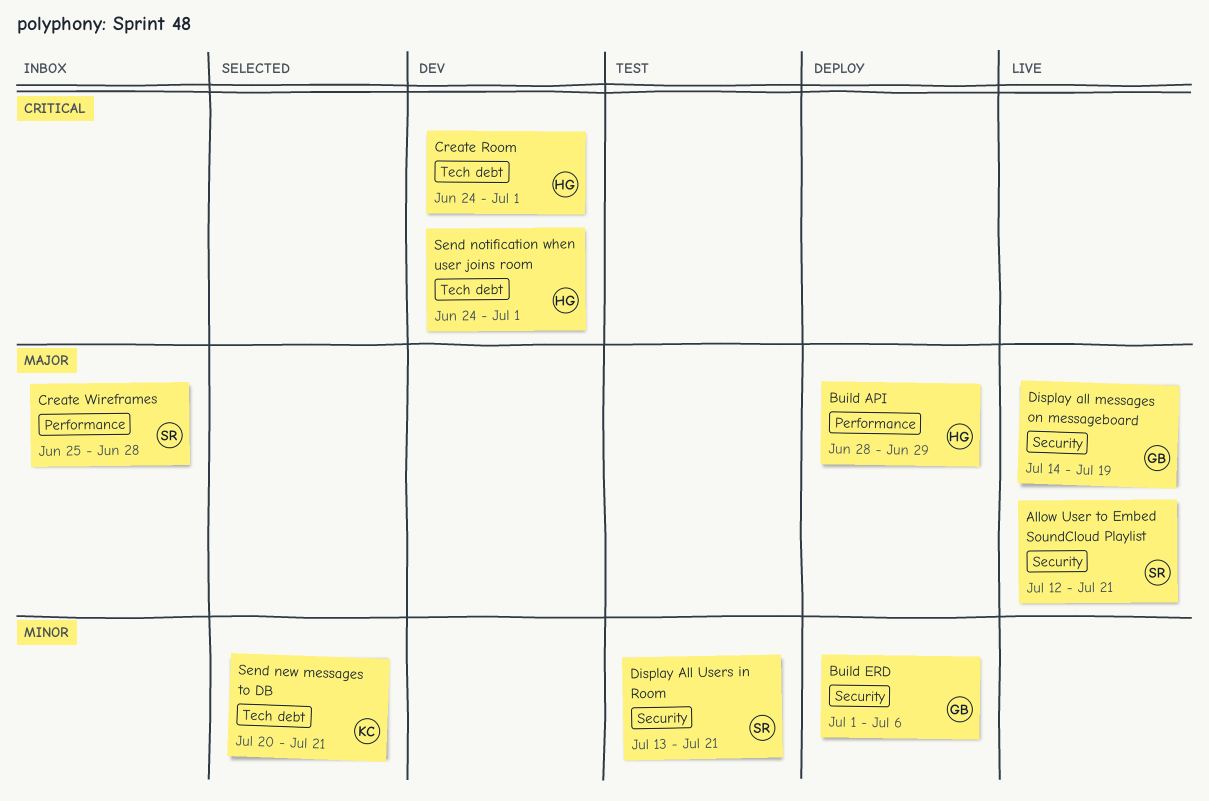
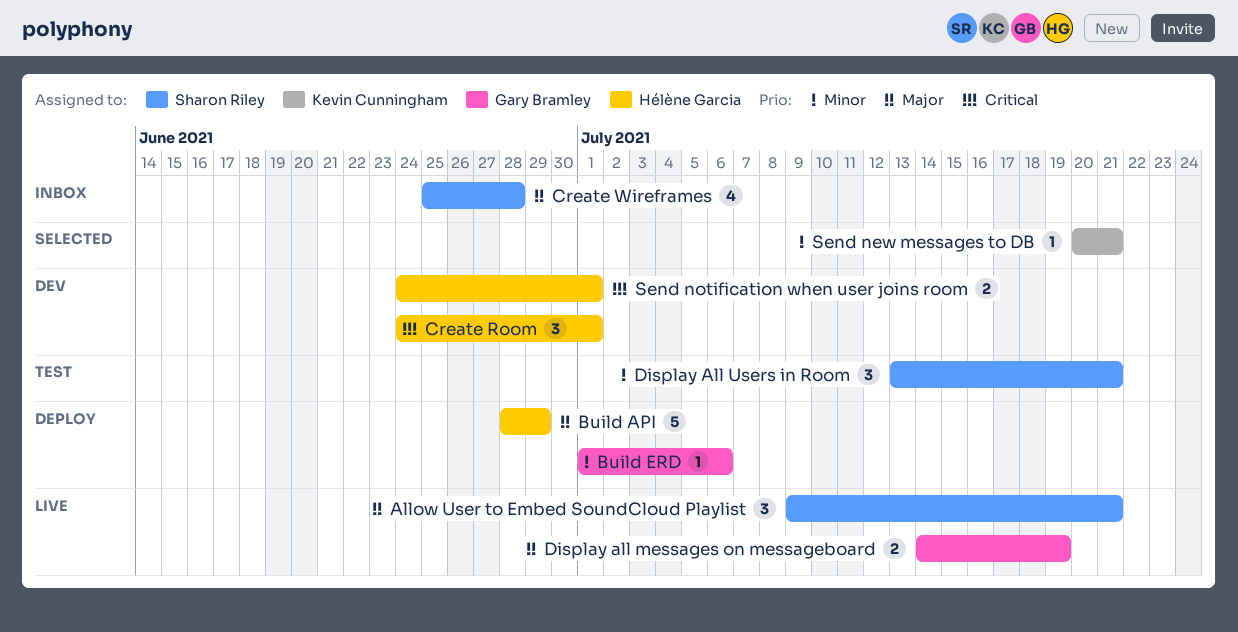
Allow User to Embed SoundCloud Playlist, start: Jul 12 -> Jul 9

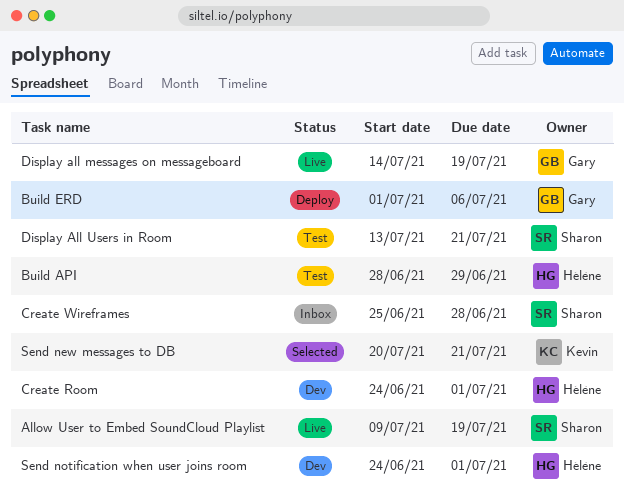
Allow User to Embed SoundCloud Playlist, due: Jul 21 -> Jul 19
Build API, status: Deploy -> Test

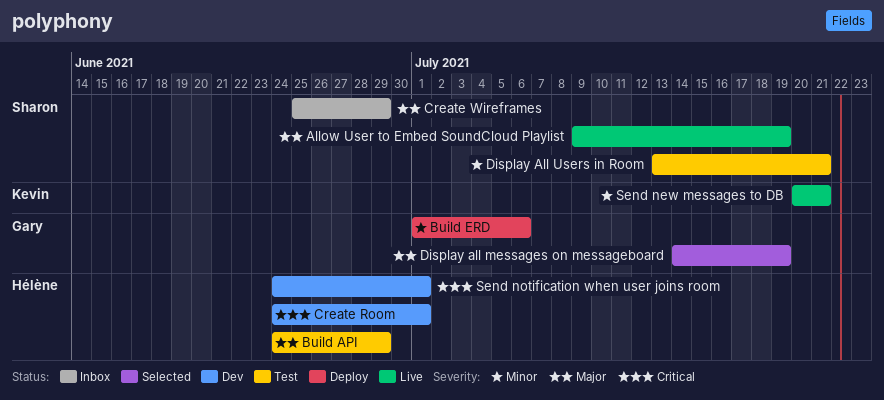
Build API, start: Jun 28 -> Jun 24
Create Wireframes, due: Jun 28 -> Jun 29
Display all messages on messageboard, status: Live -> Selected
Send new messages to DB, status: Selected -> Live

